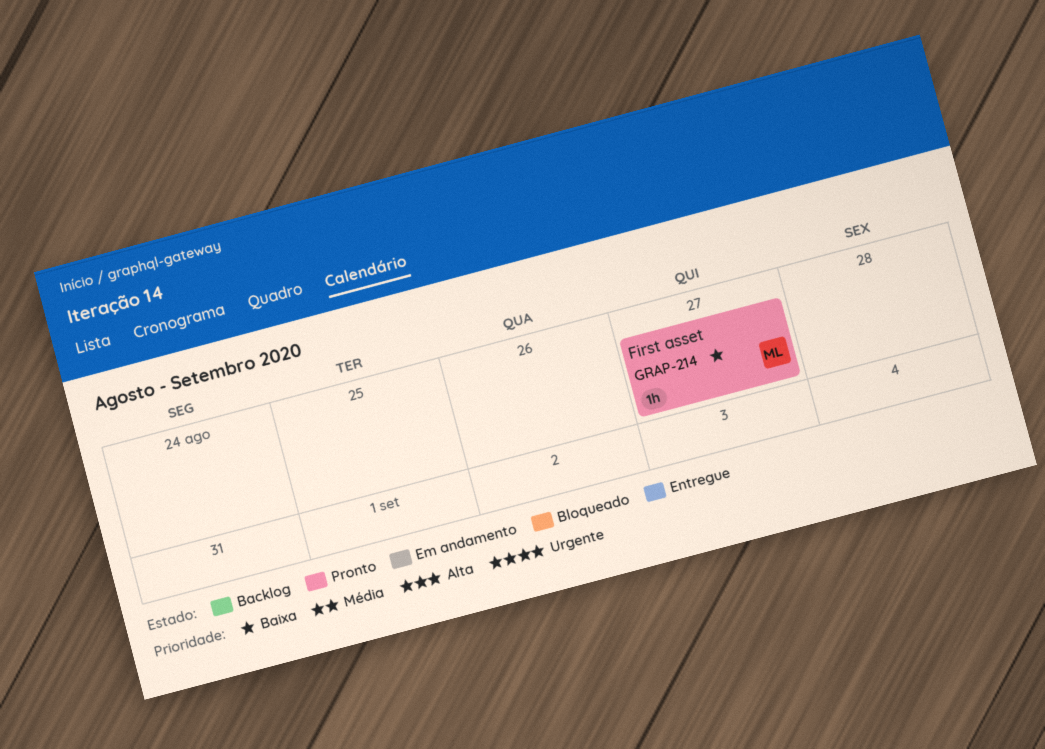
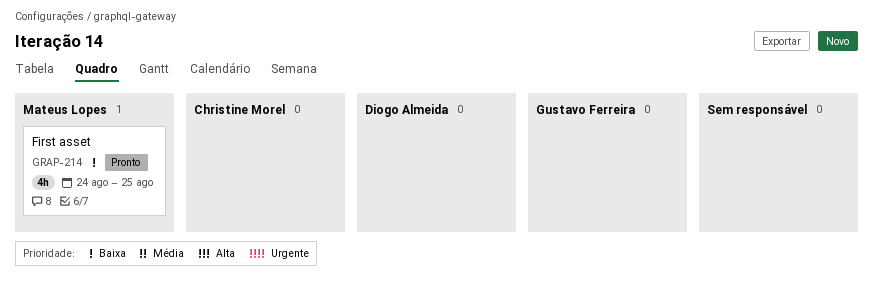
GRAP-214, estimate: 1h -> 4h
GRAP-214, due: Aug 27 -> Aug 25

